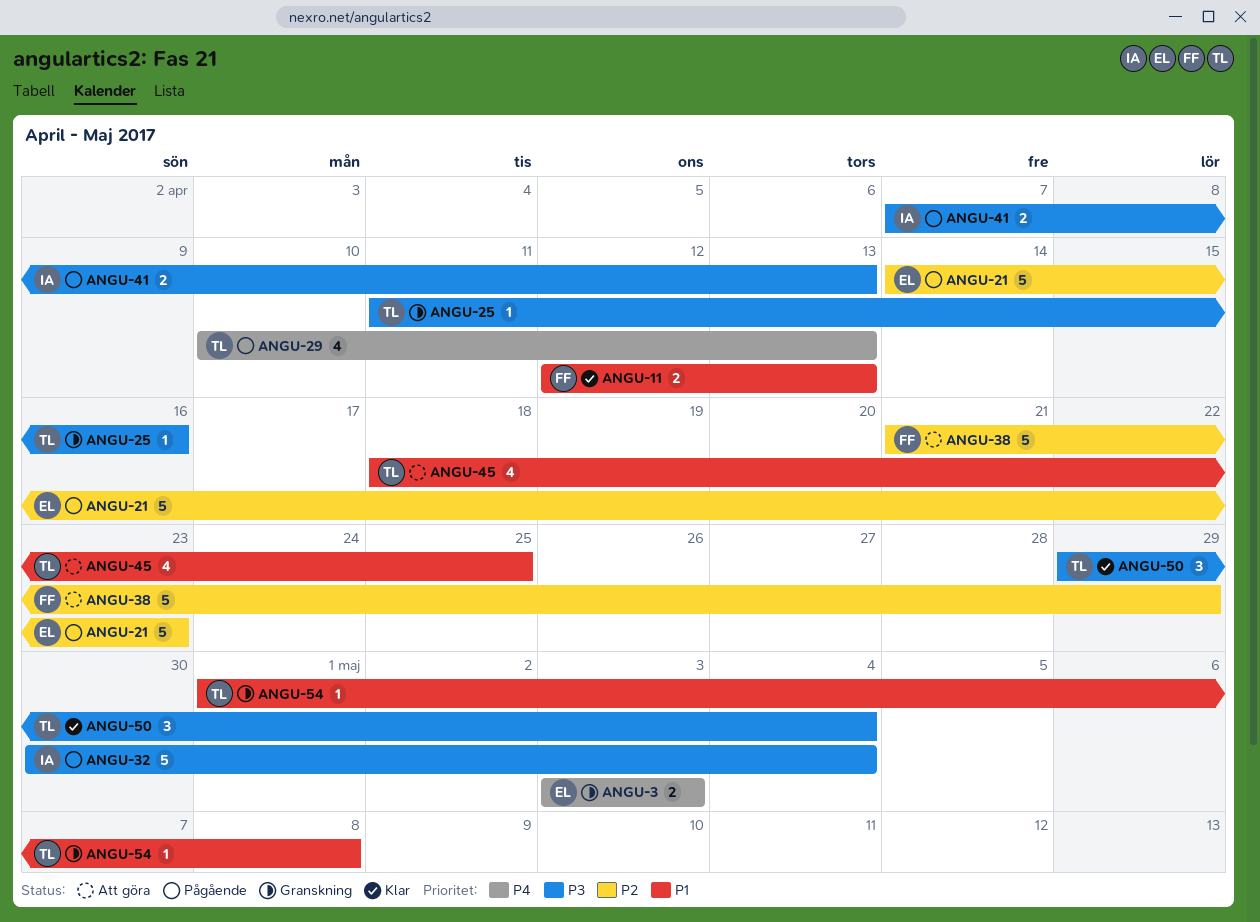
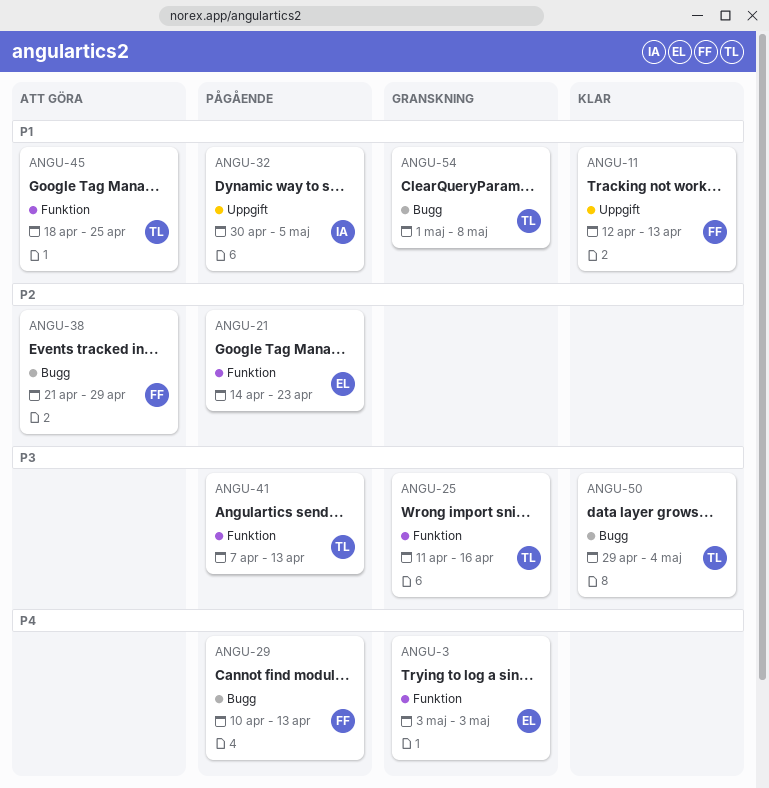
ANGU-29, owner: TL -> FF
ANGU-32, priority: P3 -> P1
ANGU-32, due: May 4 -> May 5
ANGU-41, owner: IA -> TL

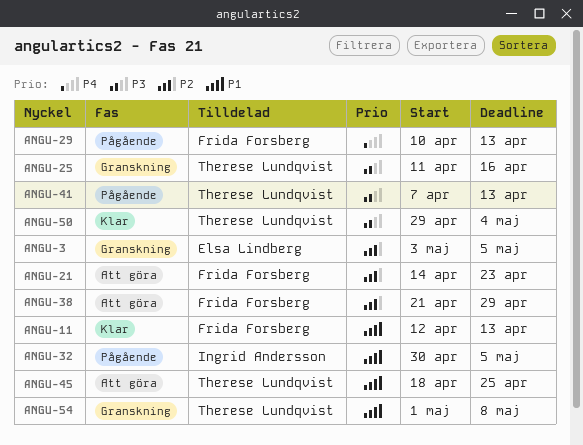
ANGU-3, priority: P4 -> P2
ANGU-3, due: May 3 -> May 5
ANGU-21, status: Pågående -> Att göra
ANGU-21, owner: Elsa Lindberg -> Frida Forsberg

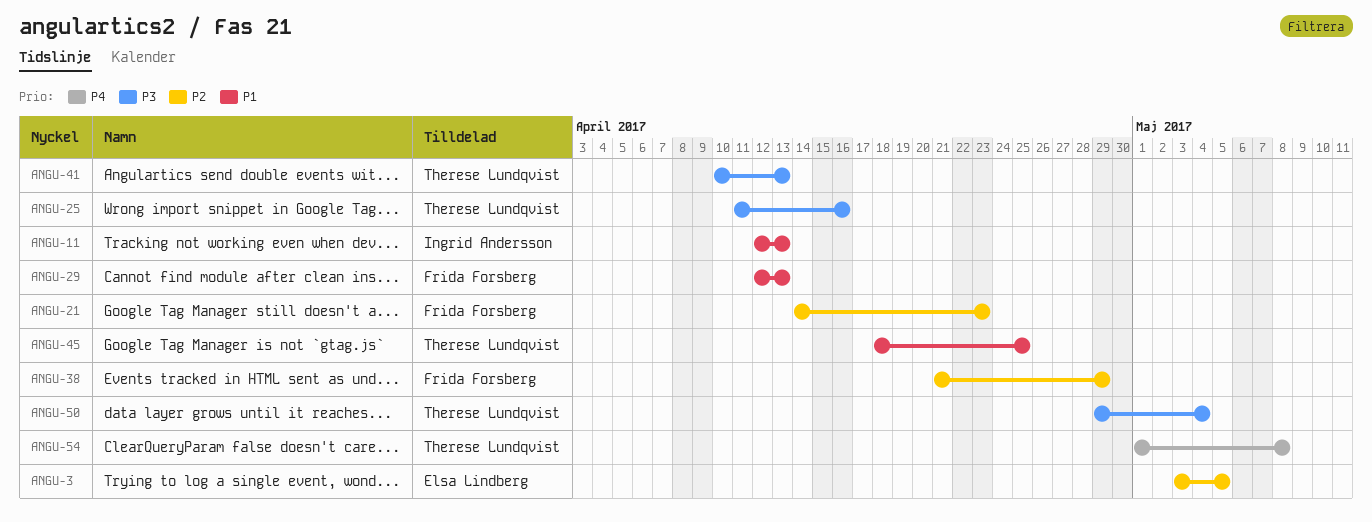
ANGU-11, owner: Frida Forsberg -> Ingrid Andersson
ANGU-29, priority: P4 -> P1
ANGU-29, start: Apr 10 -> Apr 12
ANGU-32: present -> none
ANGU-41, start: Apr 7 -> Apr 10
ANGU-54, priority: P1 -> P4

